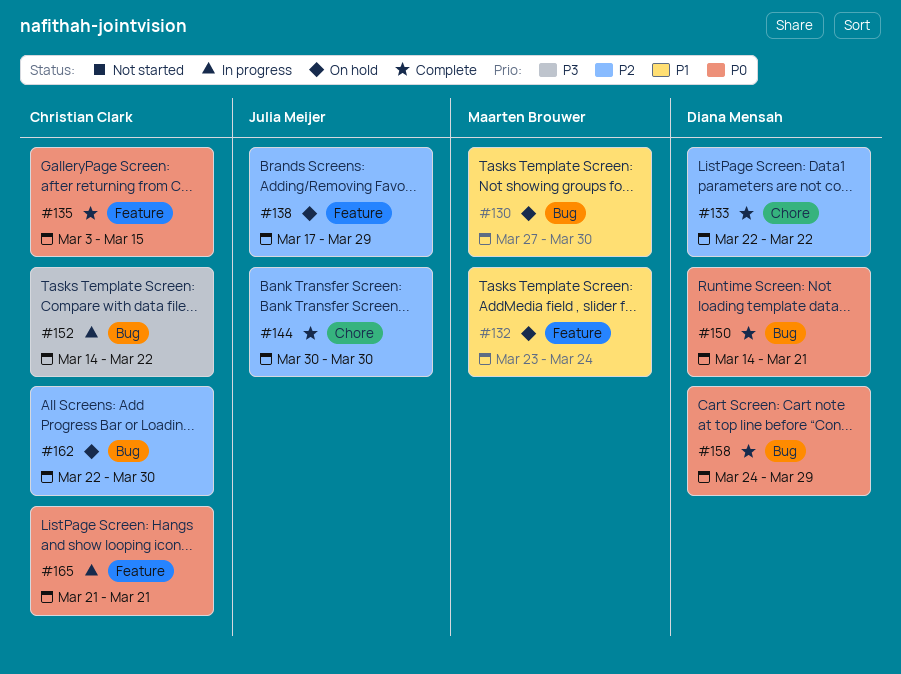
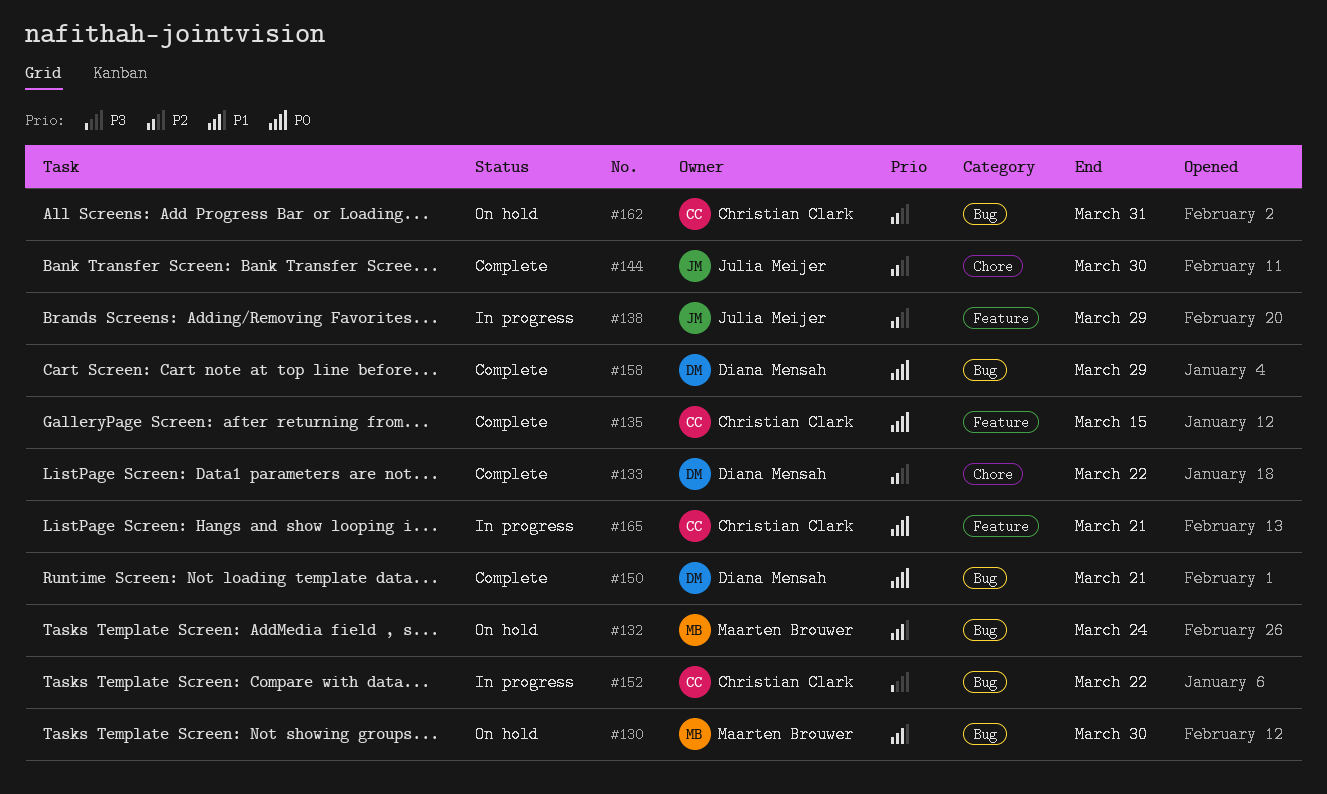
#132, label: Feature -> Bug
#138, status: On hold -> In progress
#162, due: Mar 30 -> Mar 31

